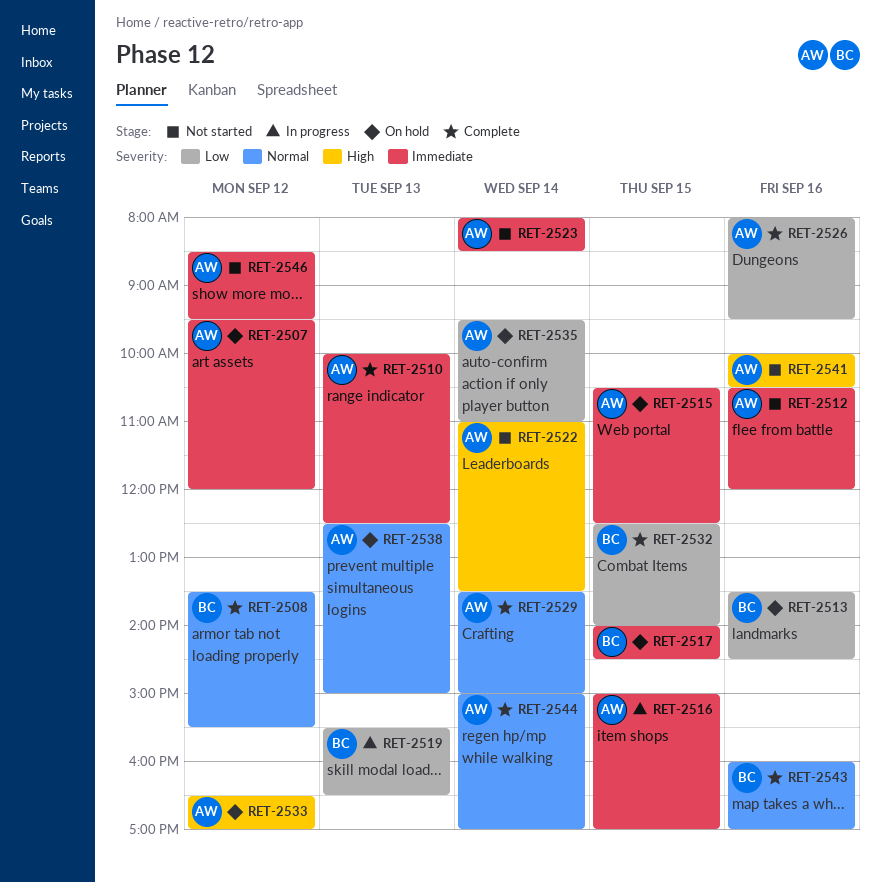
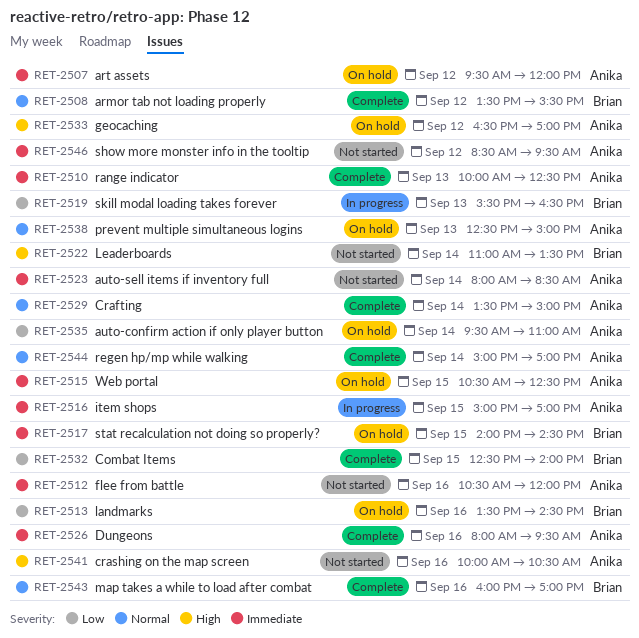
RET-2522, owner: Anika -> Brian
RET-2526, priority: Low -> Immediate

